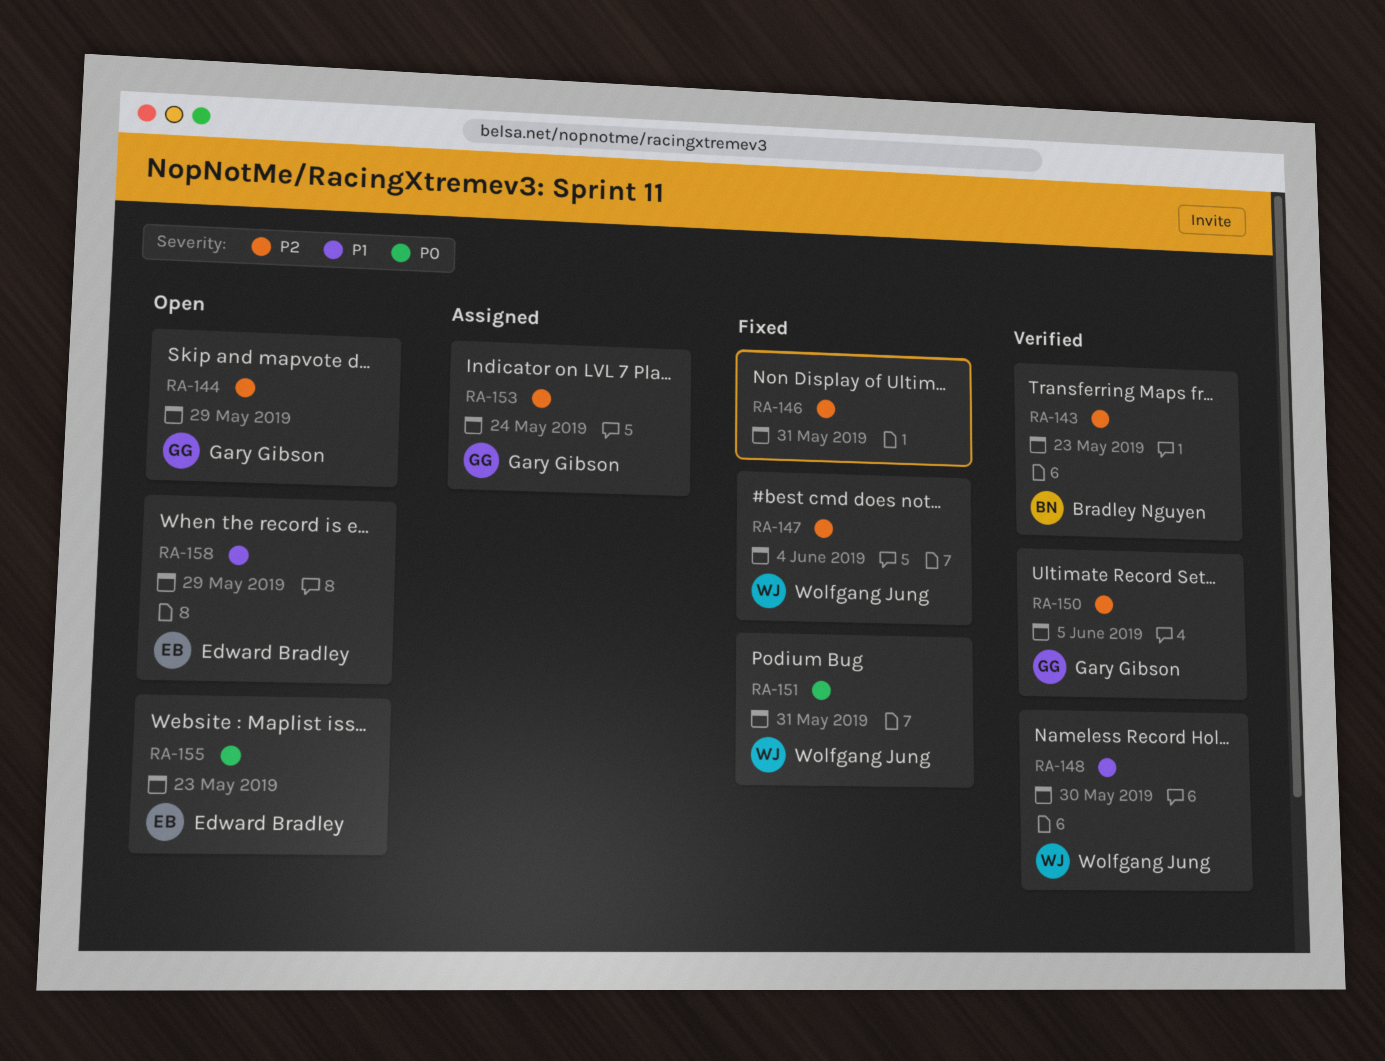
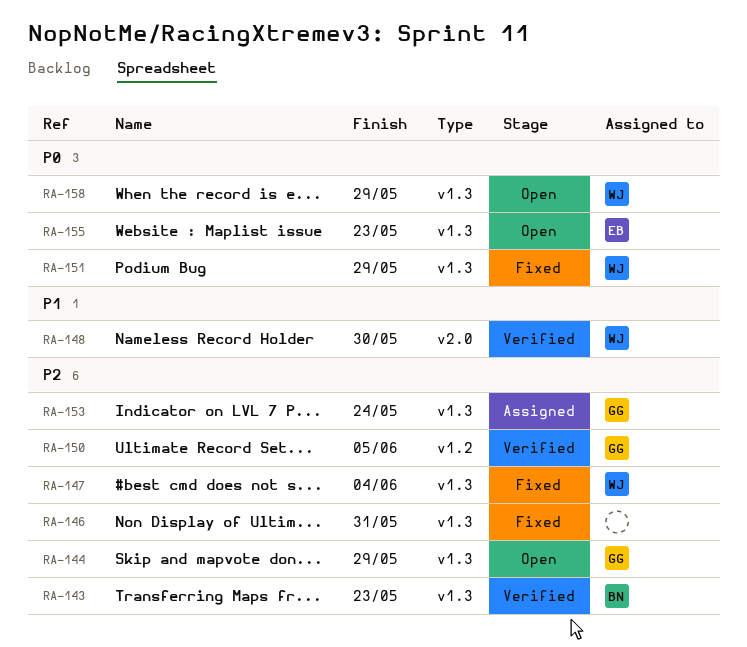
RA-151, due: May 31 -> May 29
RA-158, owner: Edward Bradley -> Wolfgang Jung
RA-158, priority: P1 -> P0

